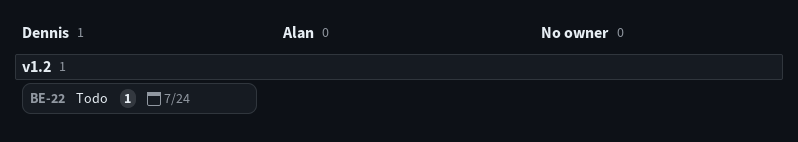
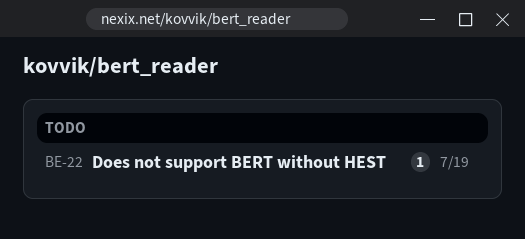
BE-22, due: Jul 24 -> Jul 19

